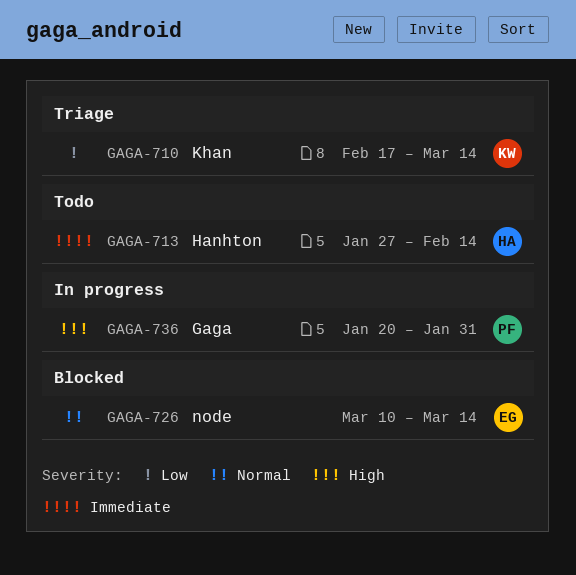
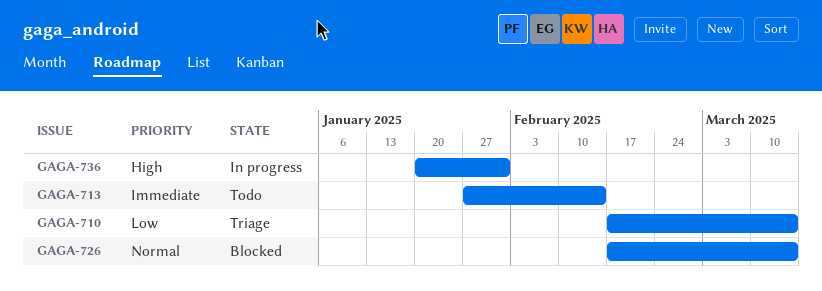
GAGA-726, start: Mar 10 -> Feb 17

